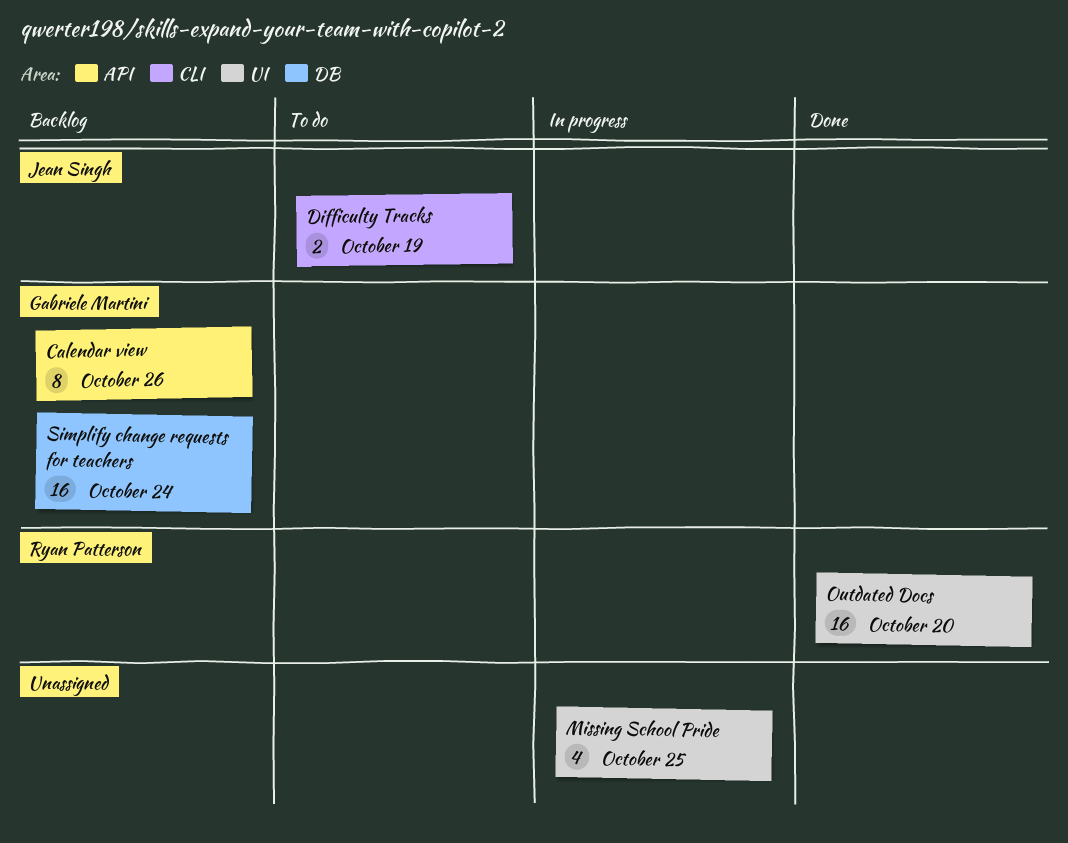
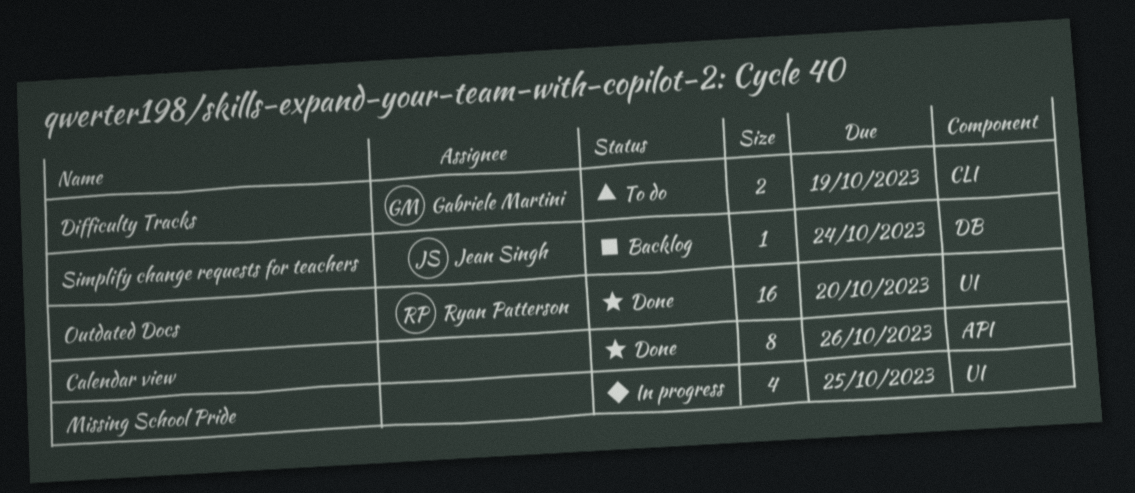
Calendar view, status: Backlog -> Done
Calendar view, owner: Gabriele Martini -> none
Difficulty Tracks, owner: Jean Singh -> Gabriele Martini
Simplify change requests for teachers, owner: Gabriele Martini -> Jean Singh
Simplify change requests for teachers, estimate: 16 -> 1

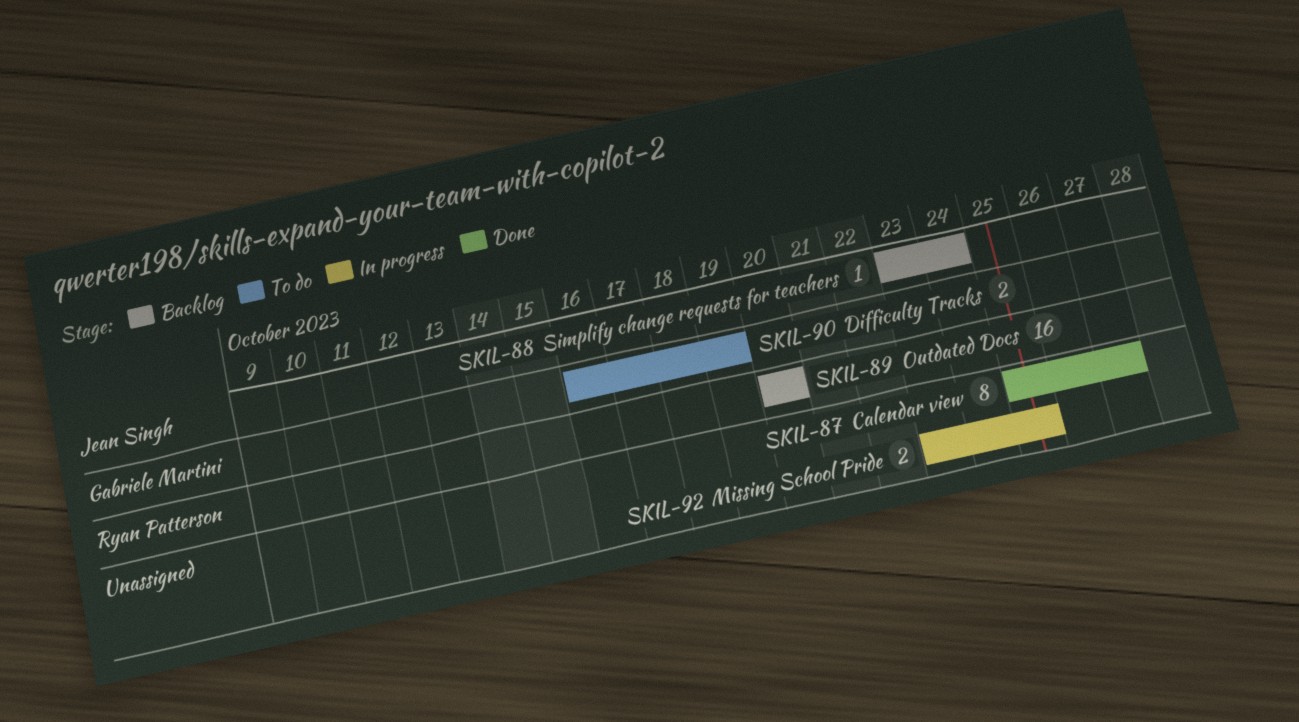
Calendar view, due: Oct 26 -> Oct 27
Missing School Pride, estimate: 4 -> 2
Outdated Docs, status: Done -> Backlog

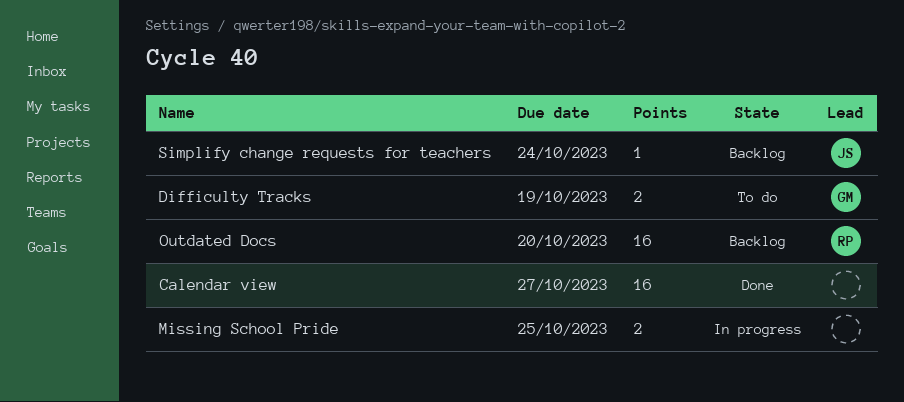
Calendar view, estimate: 8 -> 16

